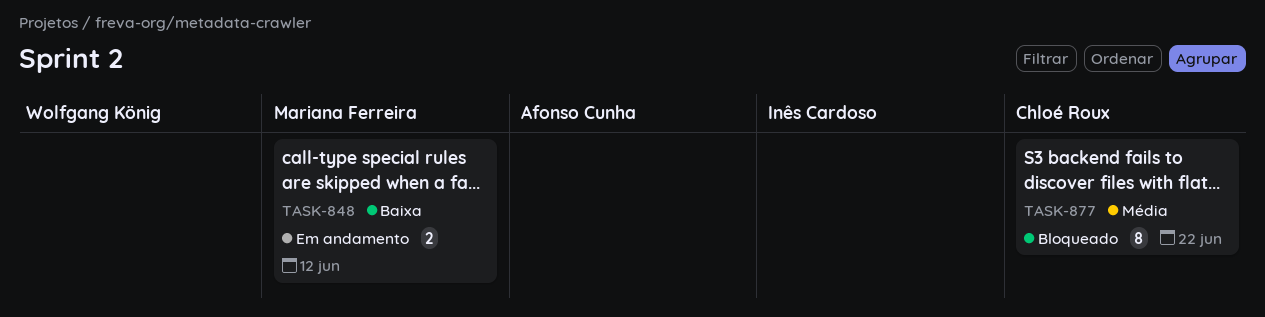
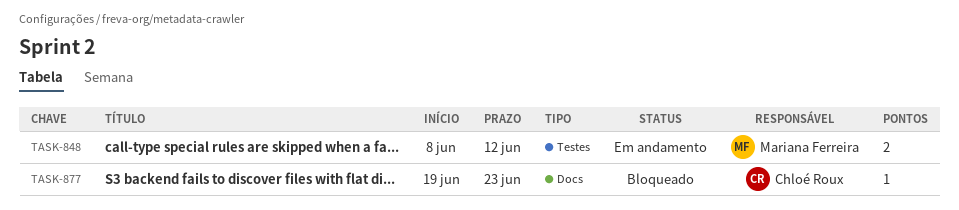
TASK-877, estimate: 8 -> 1
TASK-877, due: Jun 22 -> Jun 23

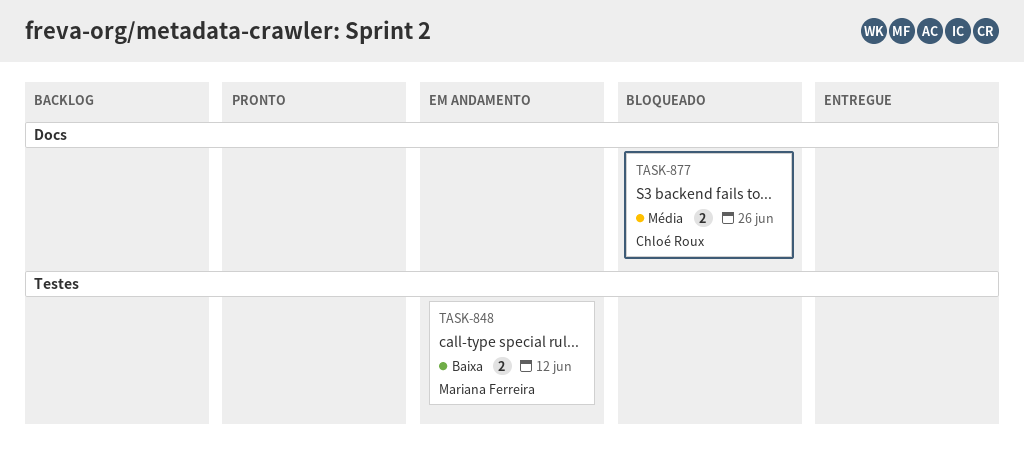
TASK-877, estimate: 1 -> 2
TASK-877, due: Jun 23 -> Jun 26

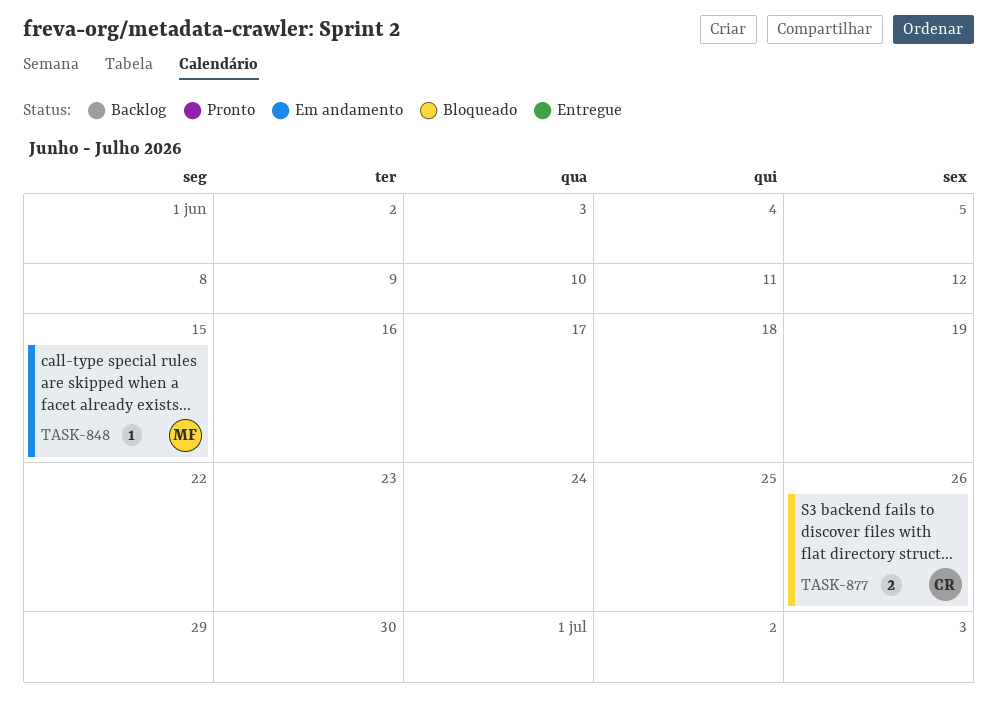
TASK-848, estimate: 2 -> 1
TASK-848, due: Jun 12 -> Jun 15

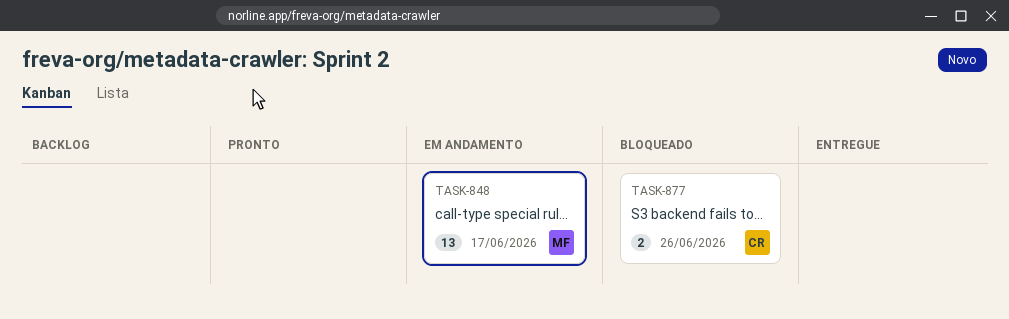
TASK-848, estimate: 1 -> 13
TASK-848, due: Jun 15 -> Jun 17

